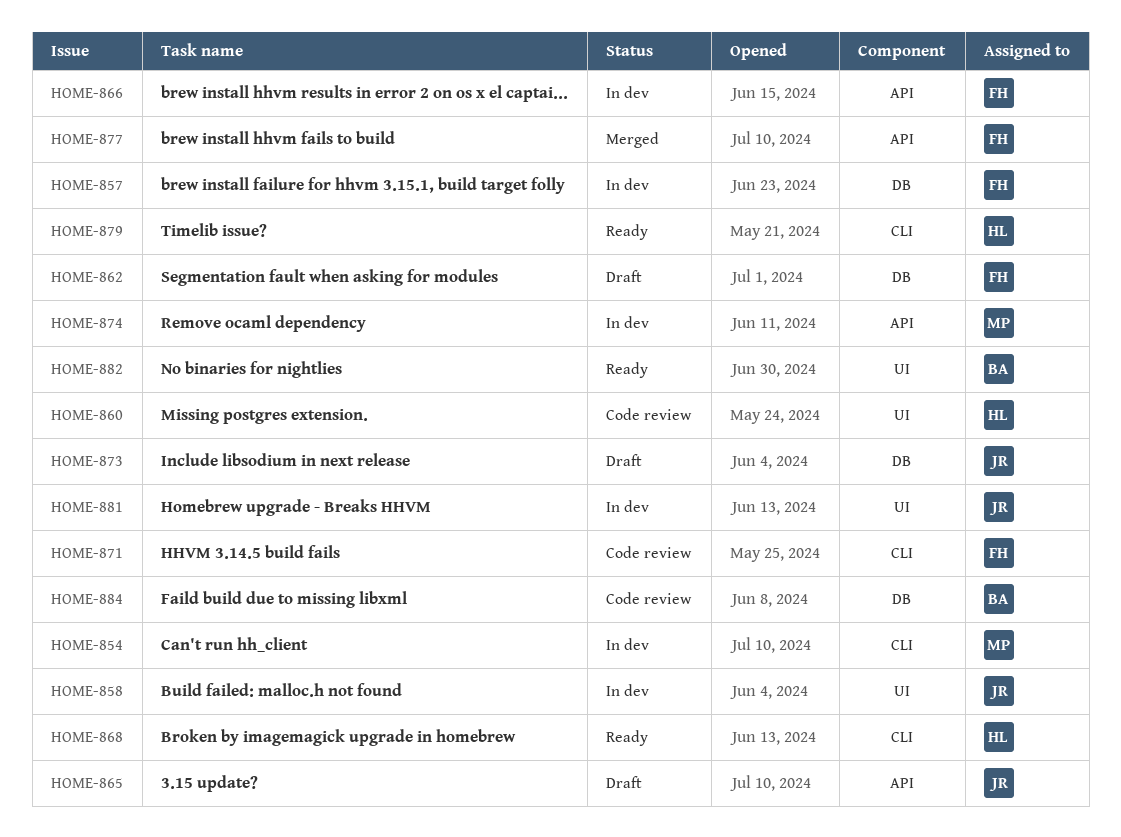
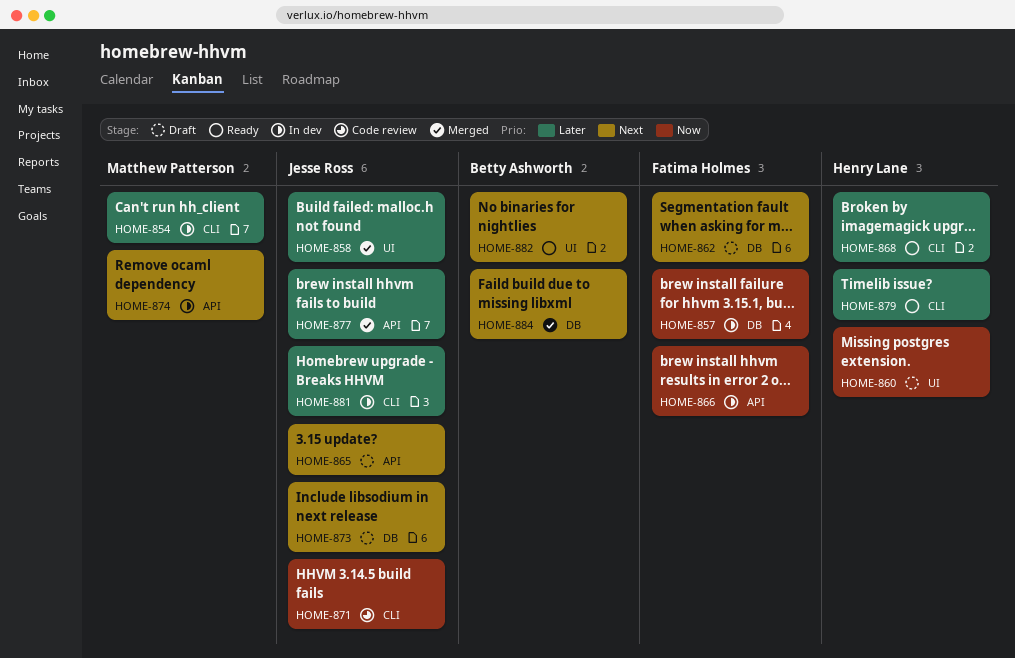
HOME-858, status: In dev -> Merged
HOME-860, status: Code review -> Draft
HOME-871, owner: Fatima Holmes -> Jesse Ross
HOME-877, owner: Fatima Holmes -> Jesse Ross
HOME-881, label: UI -> CLI
HOME-884, status: Code review -> Merged

